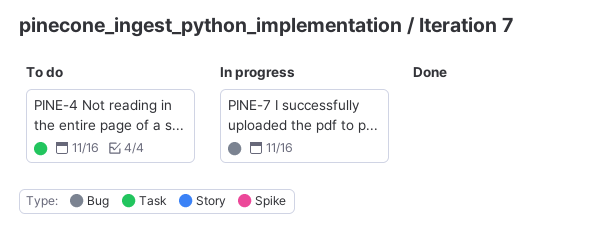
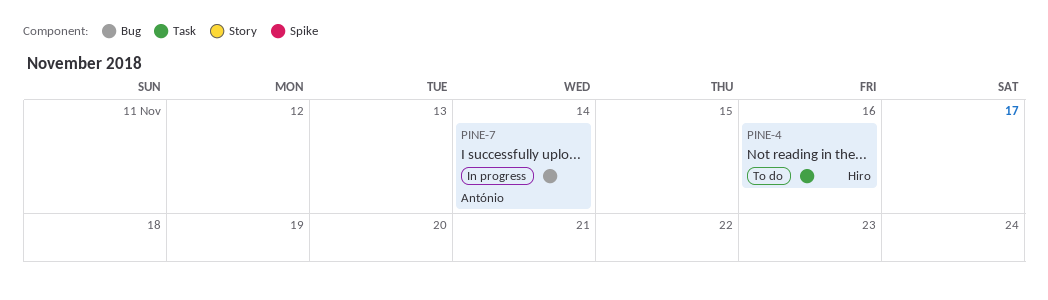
PINE-7, due: Nov 16 -> Nov 14

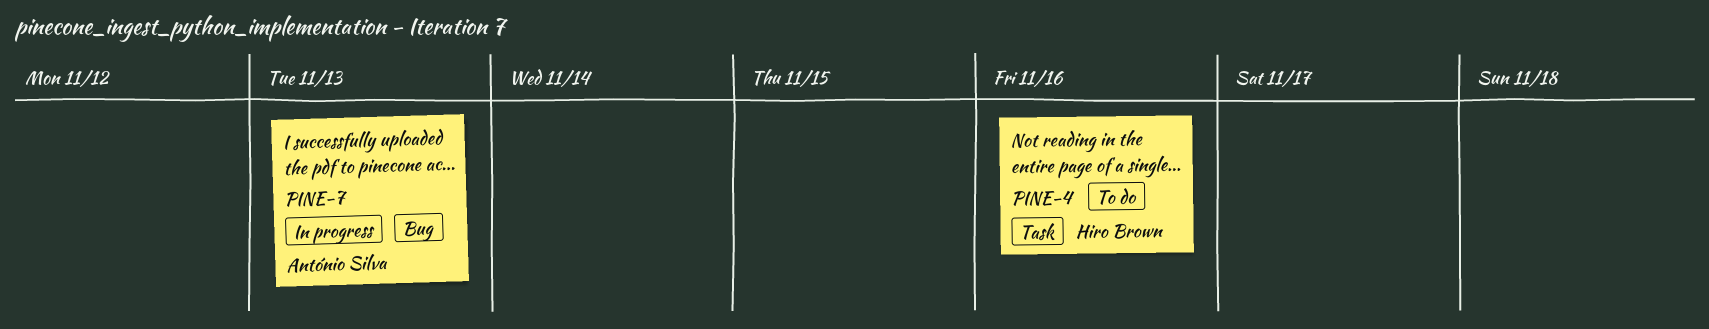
PINE-7, due: Nov 14 -> Nov 13

